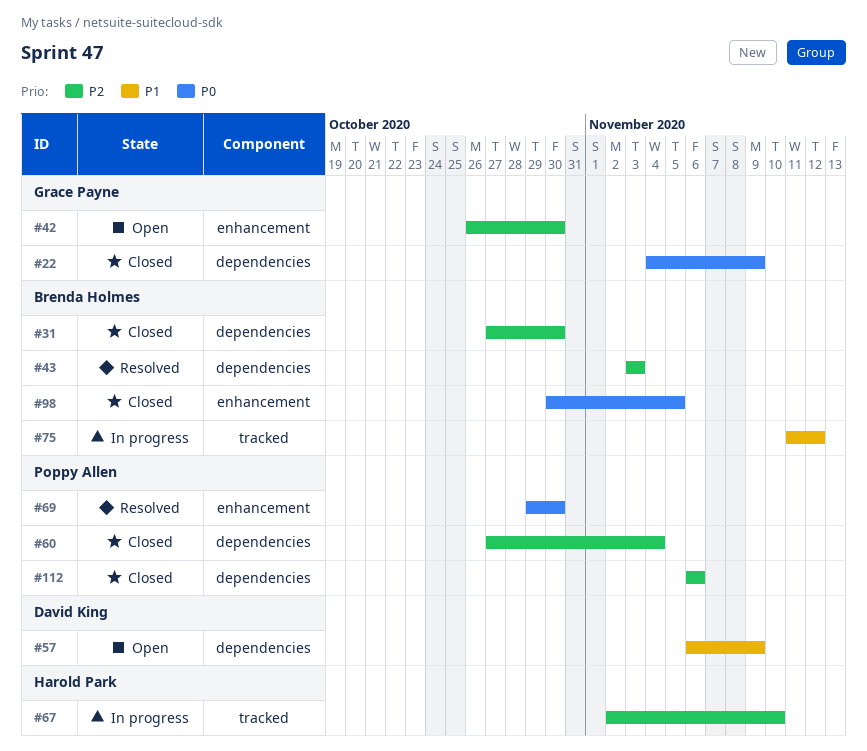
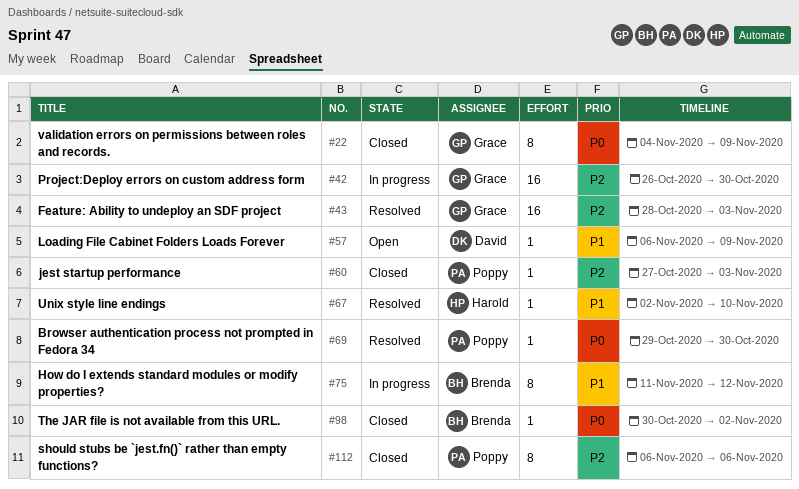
#31: present -> none
#42, status: Open -> In progress
#43, owner: Brenda Holmes -> Grace Payne
#43, start: Nov 3 -> Oct 28
#60, due: Nov 4 -> Nov 3
#67, status: In progress -> Resolved
#67, priority: P2 -> P1
#98, due: Nov 5 -> Nov 2

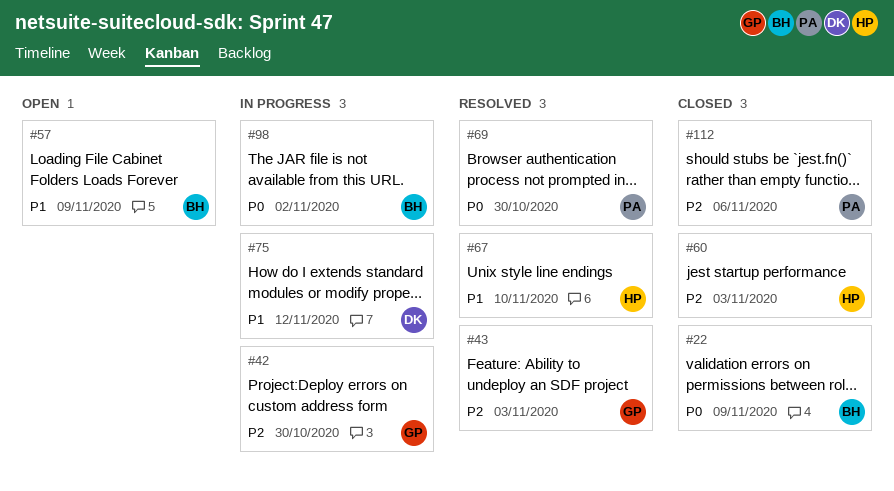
#22, owner: Grace -> Brenda
#57, owner: David -> Brenda
#60, owner: Poppy -> Harold
#75, owner: Brenda -> David
#98, status: Closed -> In progress

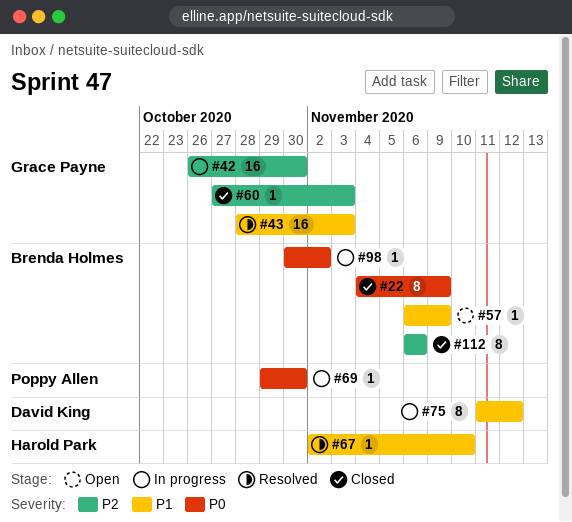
#43, priority: P2 -> P1
#60, owner: Harold Park -> Grace Payne
#69, status: Resolved -> In progress
#112, owner: Poppy Allen -> Brenda Holmes

